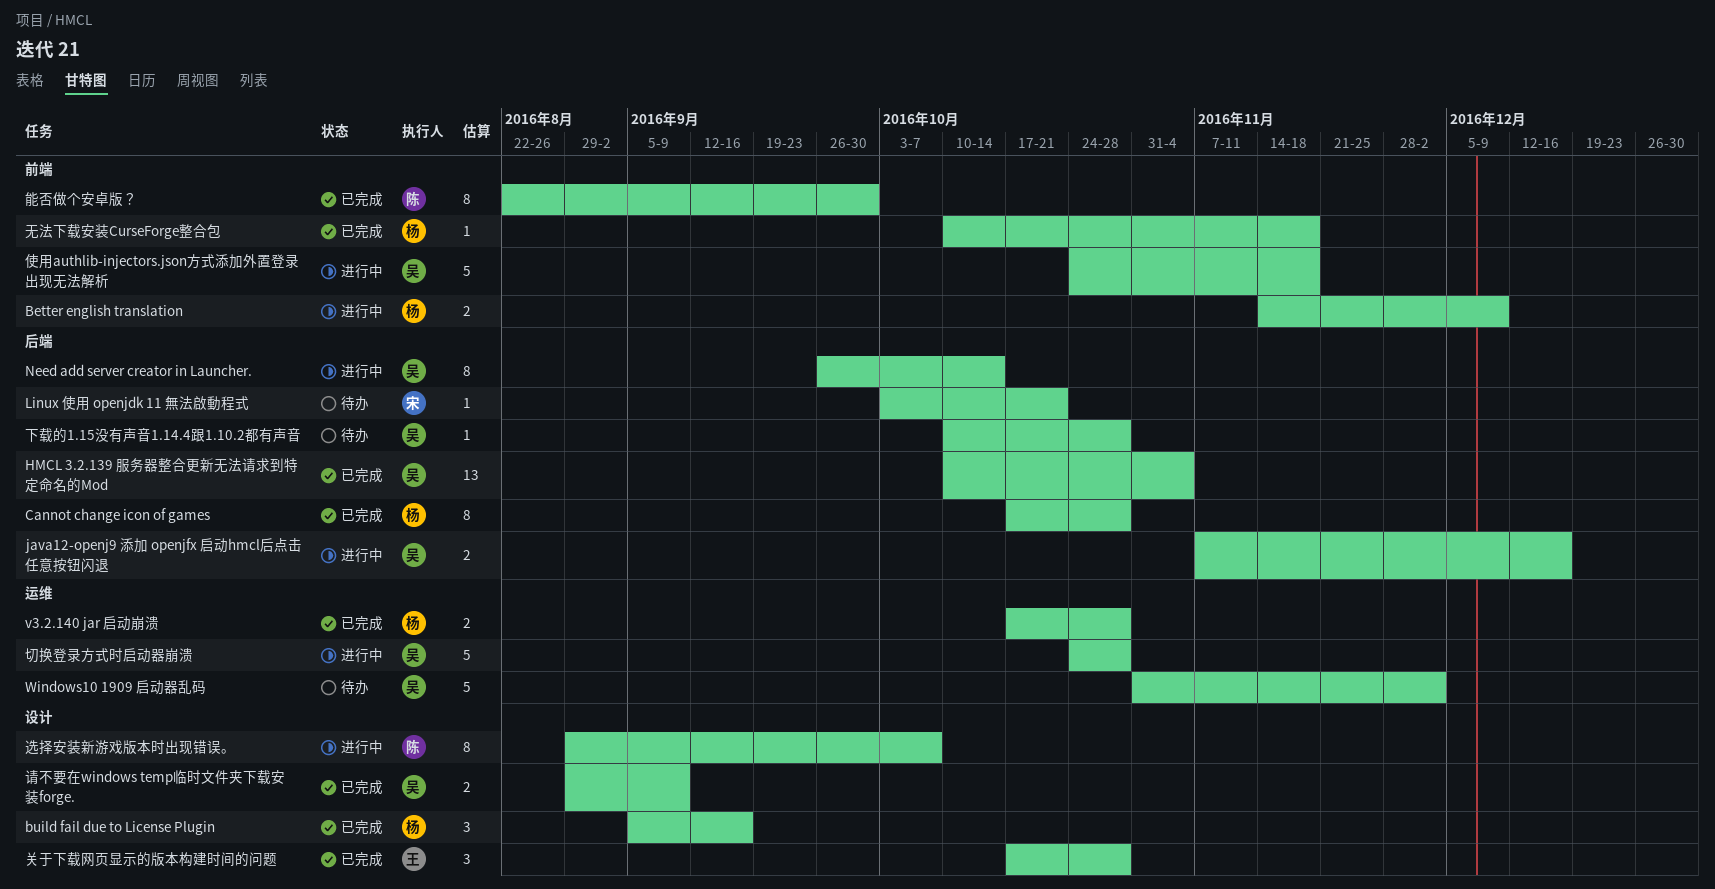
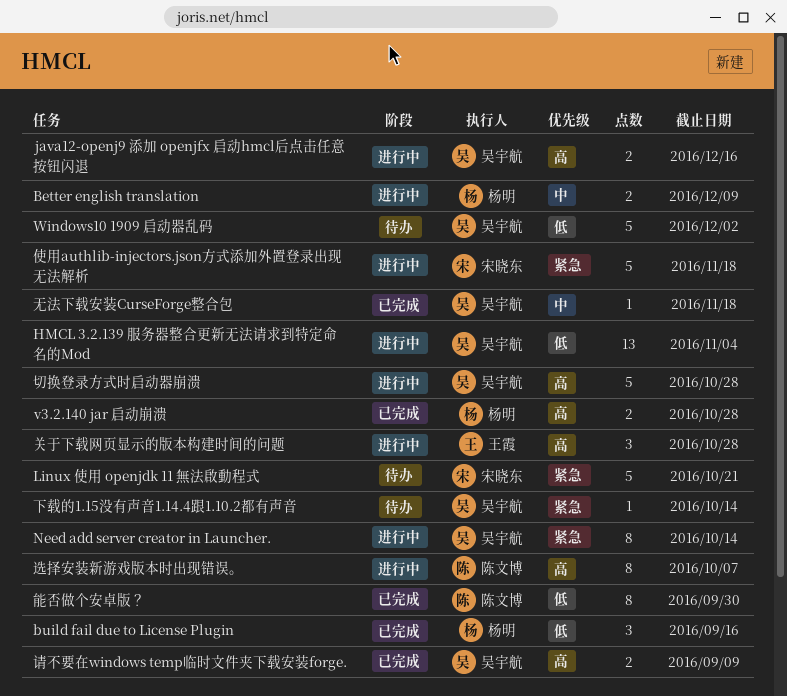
Cannot change icon of games: present -> none
HMCL 3.2.139 服务器整合更新无法请求到特定命名的Mod, status: 已完成 -> 进行中
Linux 使用 openjdk 11 無法啟動程式, estimate: 1 -> 5
下载的1.15没有声音1.14.4跟1.10.2都有声音, due: Oct 28 -> Oct 14
使用authlib-injectors.json方式添加外置登录出现无法解析, owner: 吴宇航 -> 宋晓东
关于下载网页显示的版本构建时间的问题, status: 已完成 -> 进行中
无法下载安装CurseForge整合包, owner: 杨明 -> 吴宇航

